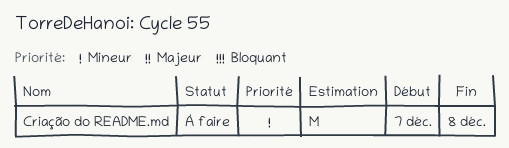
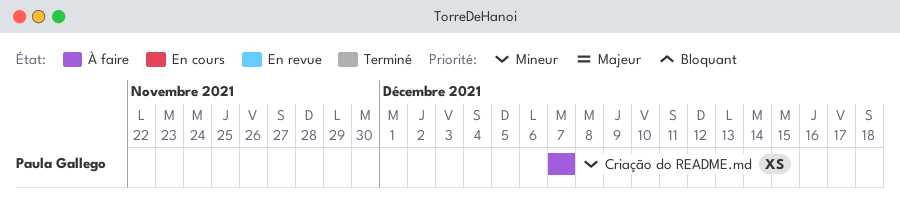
Criação do README.md, estimate: M -> XS
Criação do README.md, due: Dec 8 -> Dec 7

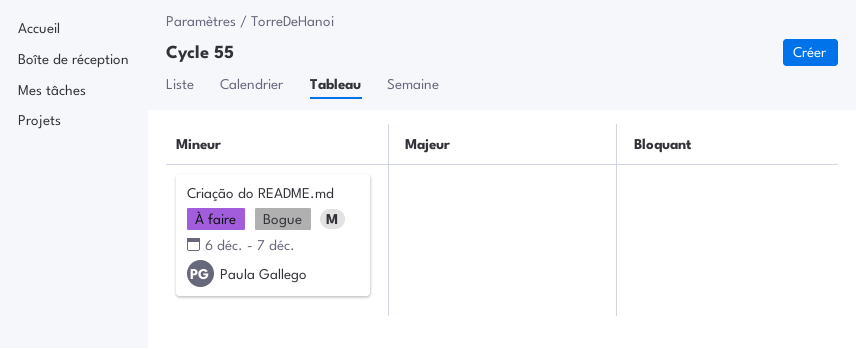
Criação do README.md, estimate: XS -> M
Criação do README.md, start: Dec 7 -> Dec 6

